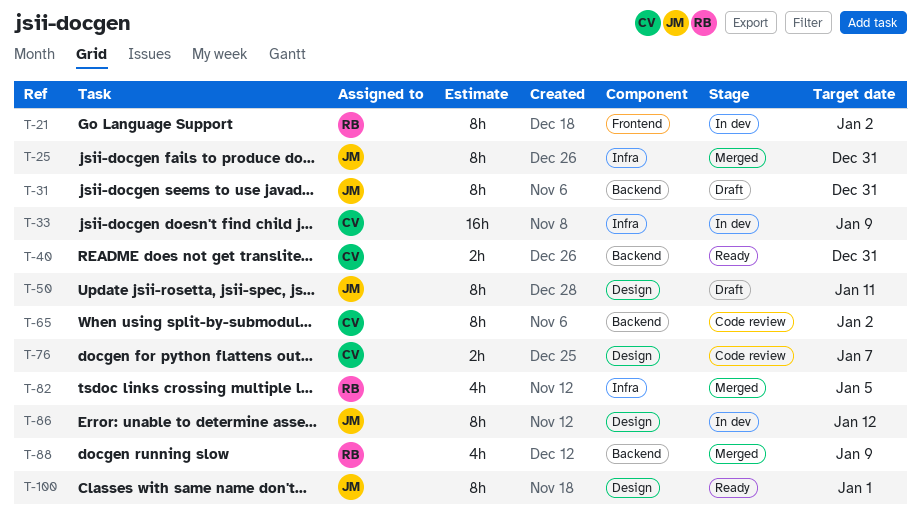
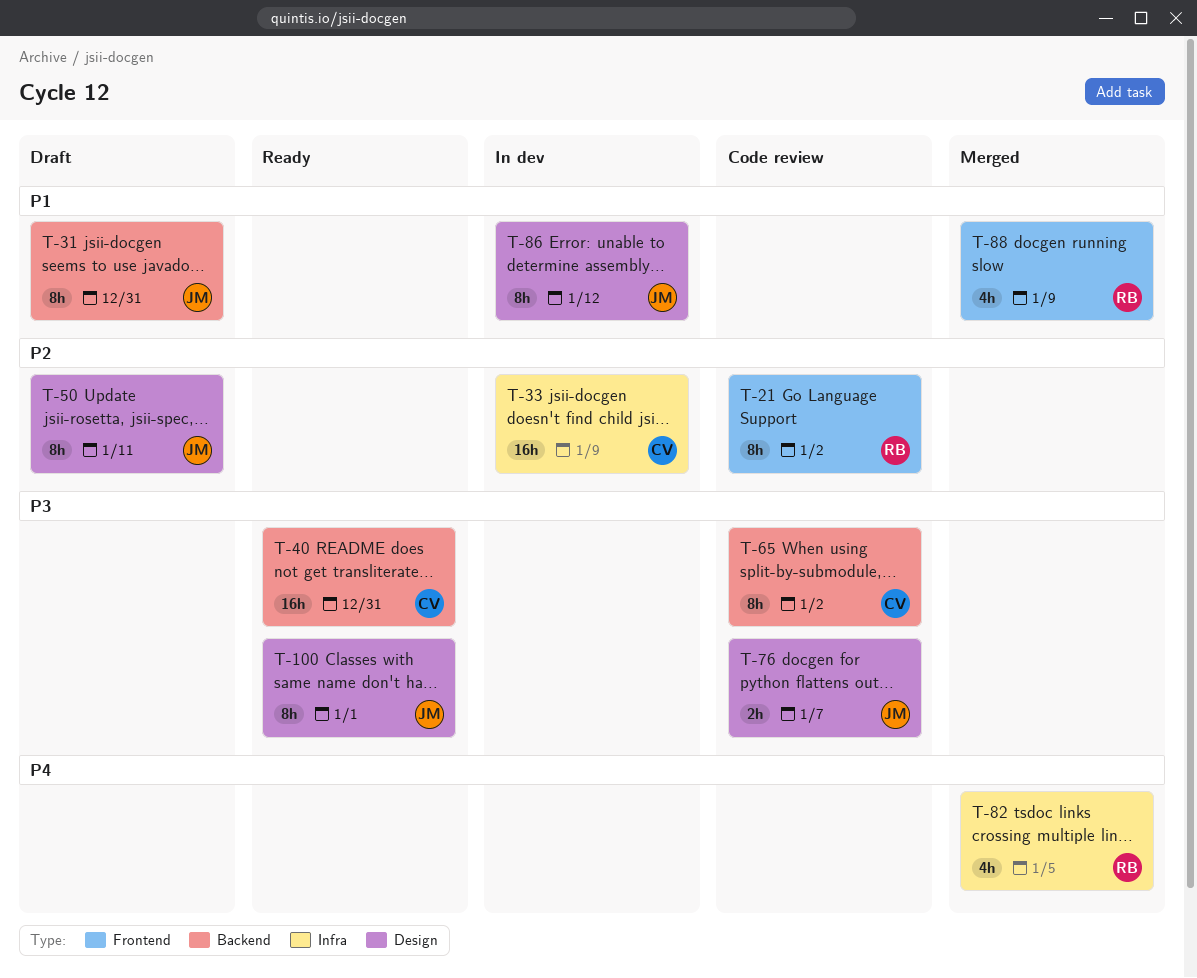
T-21, status: In dev -> Code review
T-25: present -> none
T-40, estimate: 2h -> 16h
T-76, owner: CV -> JM
T-88, label: Backend -> Frontend

